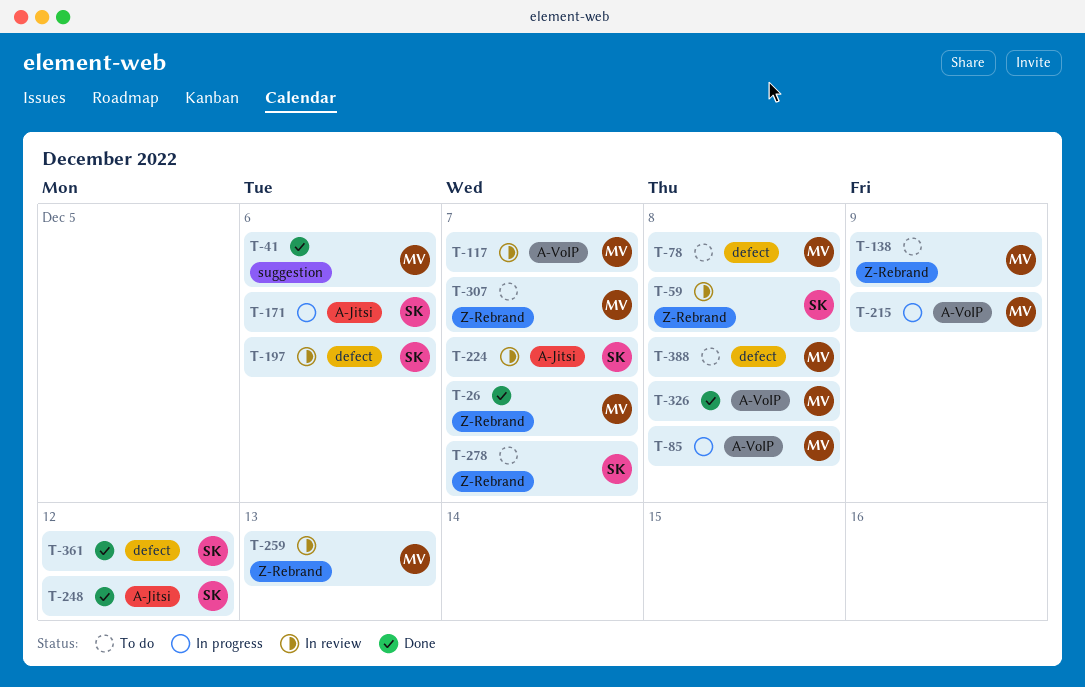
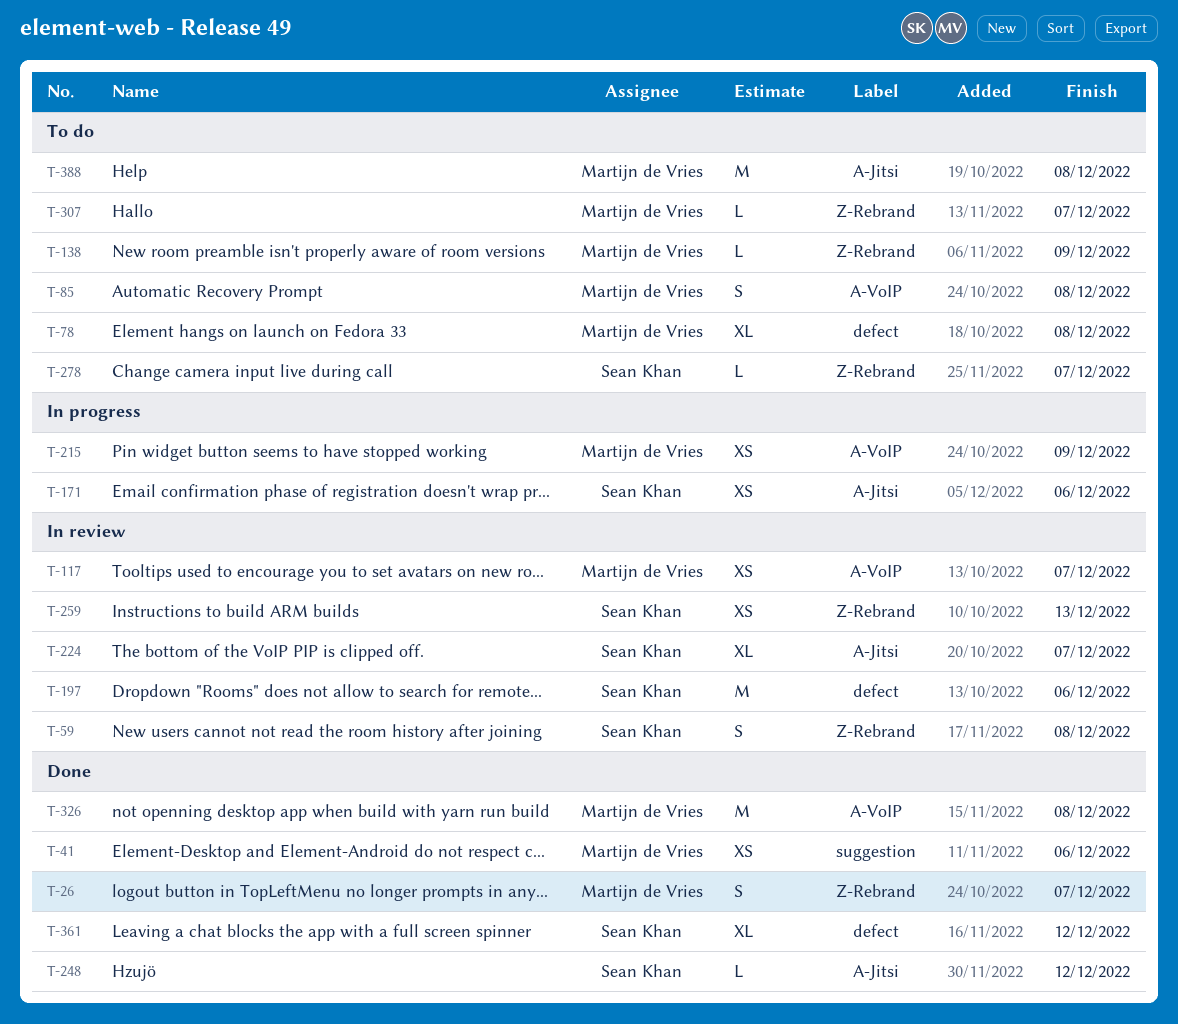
T-85, status: In progress -> To do
T-259, owner: Martijn de Vries -> Sean Khan
T-388, label: defect -> A-Jitsi

